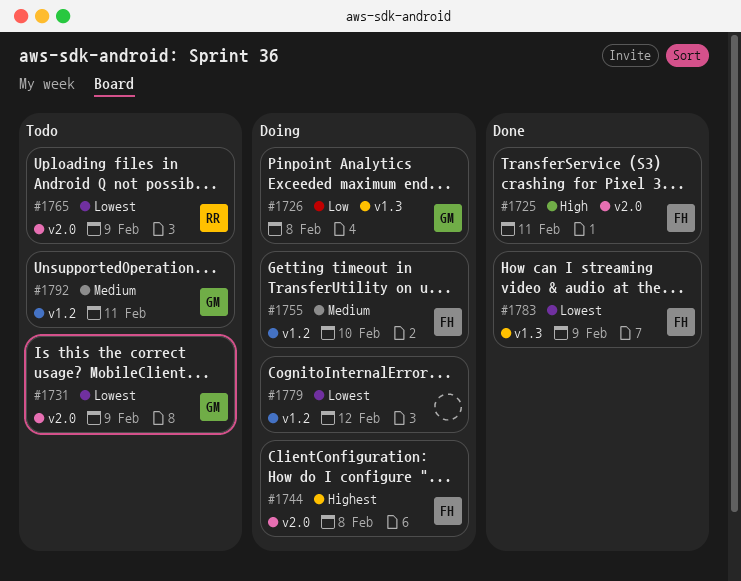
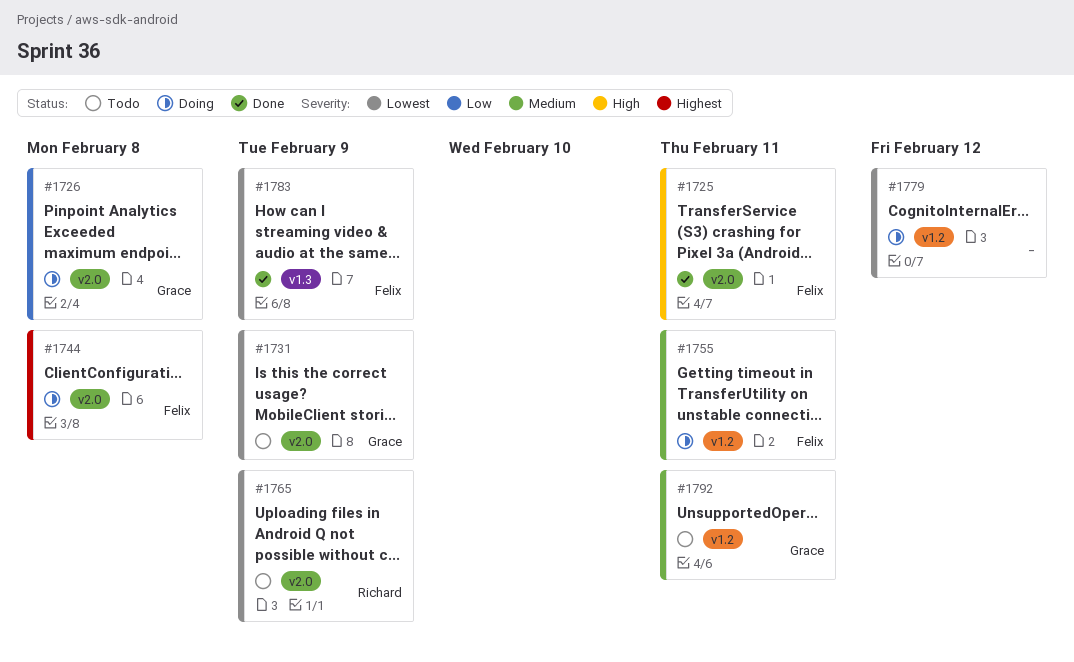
#1726, label: v1.3 -> v2.0
#1755, due: Feb 10 -> Feb 11

